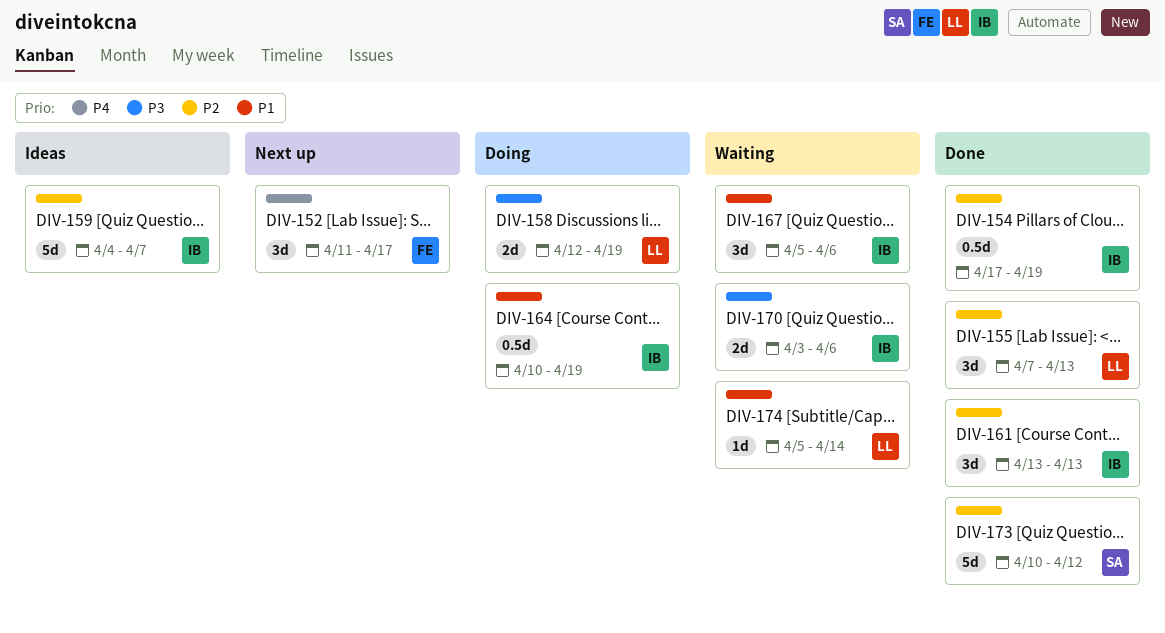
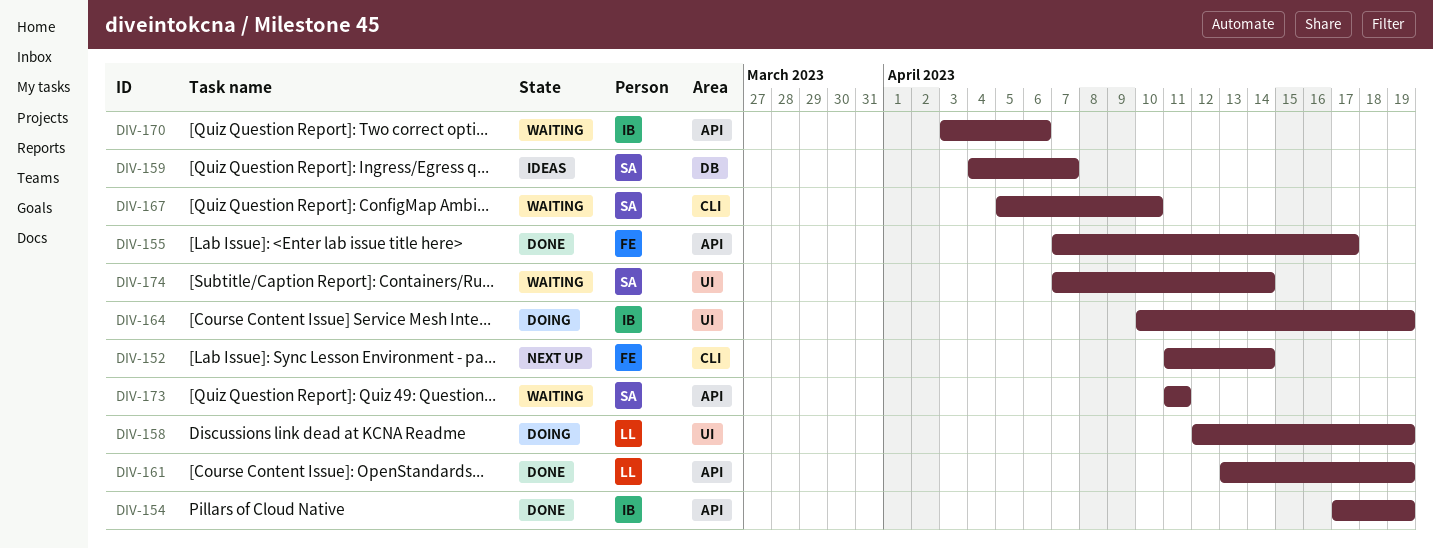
DIV-152, due: Apr 17 -> Apr 14
DIV-155, owner: LL -> FE
DIV-155, due: Apr 13 -> Apr 17
DIV-159, owner: IB -> SA
DIV-161, owner: IB -> LL
DIV-161, due: Apr 13 -> Apr 19
DIV-167, owner: IB -> SA
DIV-167, due: Apr 6 -> Apr 10
DIV-173, status: Done -> Waiting
DIV-173, start: Apr 10 -> Apr 11
DIV-173, due: Apr 12 -> Apr 11
DIV-174, owner: LL -> SA
DIV-174, start: Apr 5 -> Apr 7

